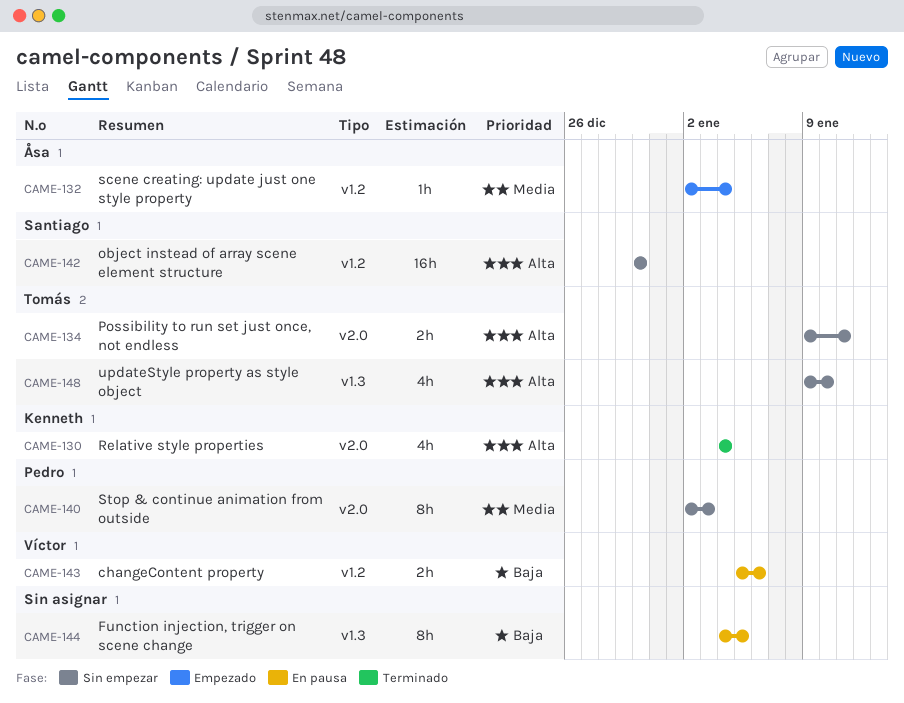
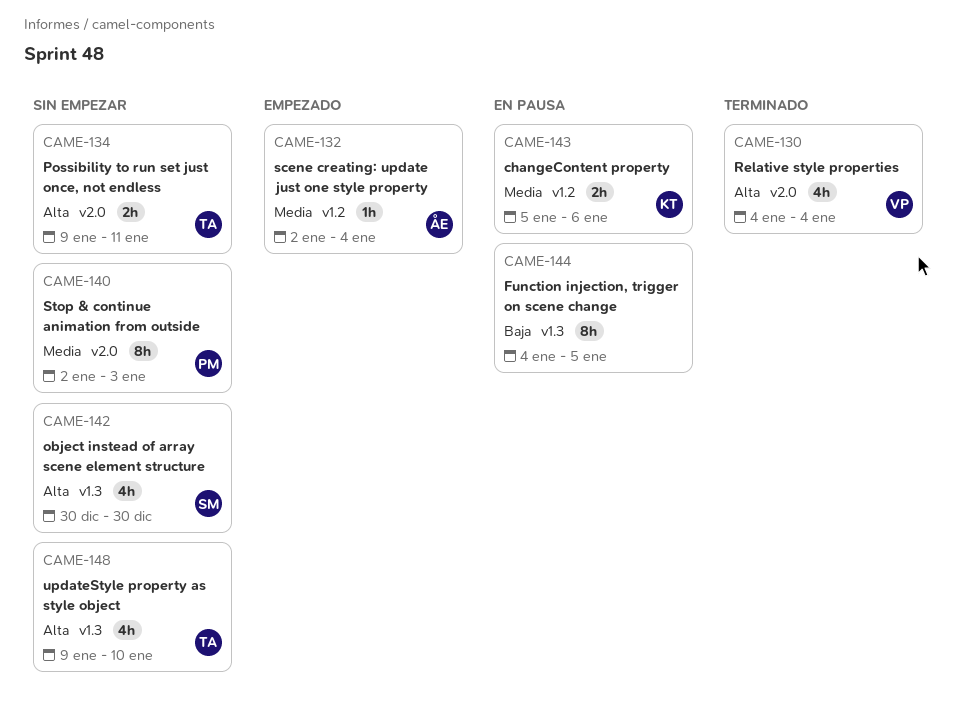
CAME-130, owner: Kenneth -> Víctor
CAME-142, label: v1.2 -> v1.3
CAME-142, estimate: 16h -> 4h
CAME-143, owner: Víctor -> Kenneth
CAME-143, priority: Baja -> Media

